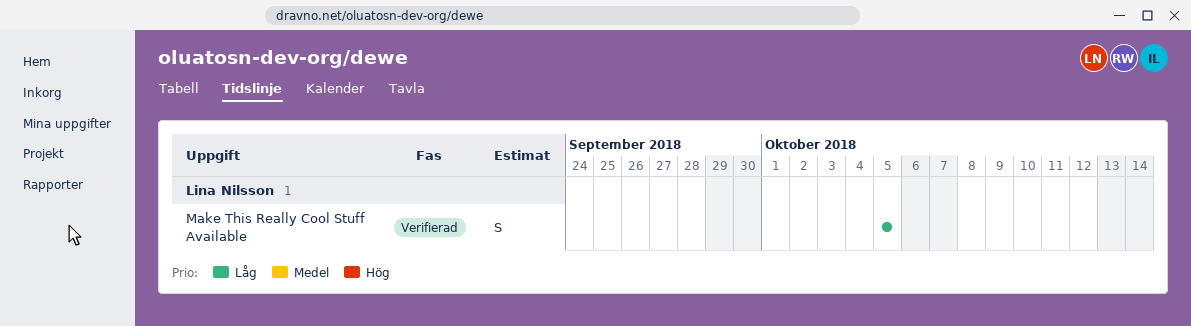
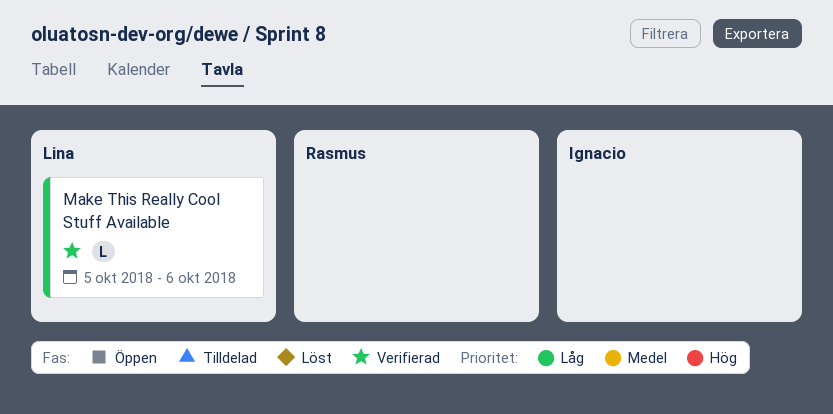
Make This Really Cool Stuff Available, estimate: S -> L
Make This Really Cool Stuff Available, due: Oct 5 -> Oct 6

